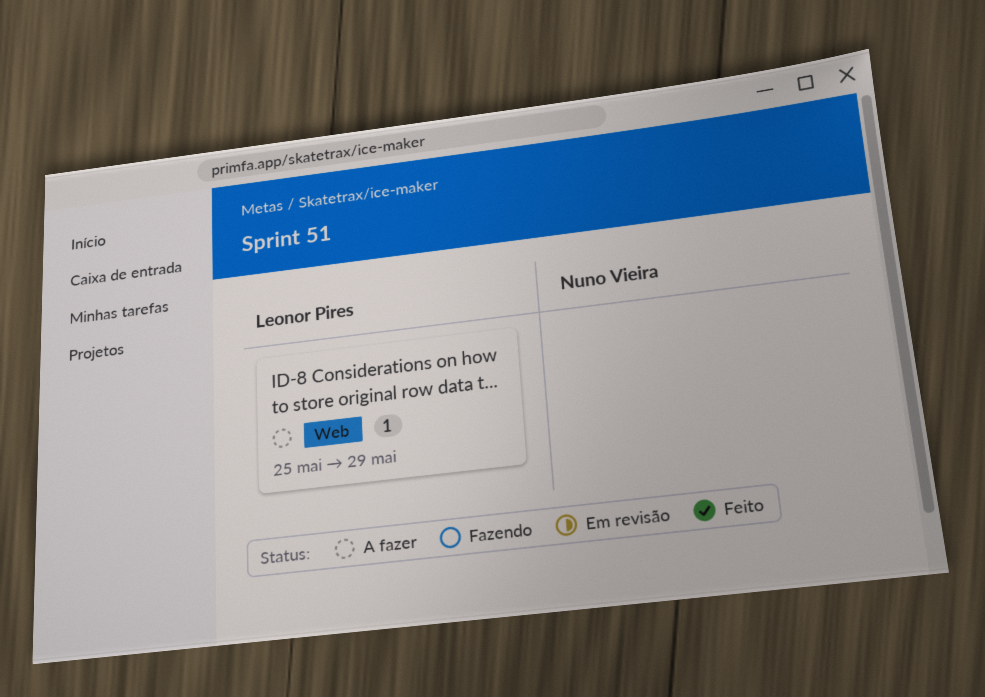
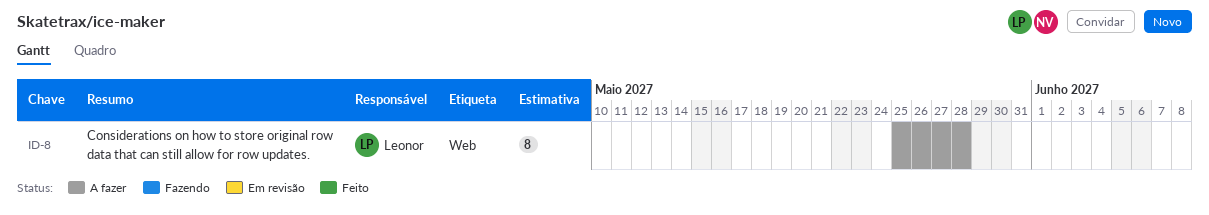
ID-8, estimate: 1 -> 8
ID-8, due: May 29 -> May 28

